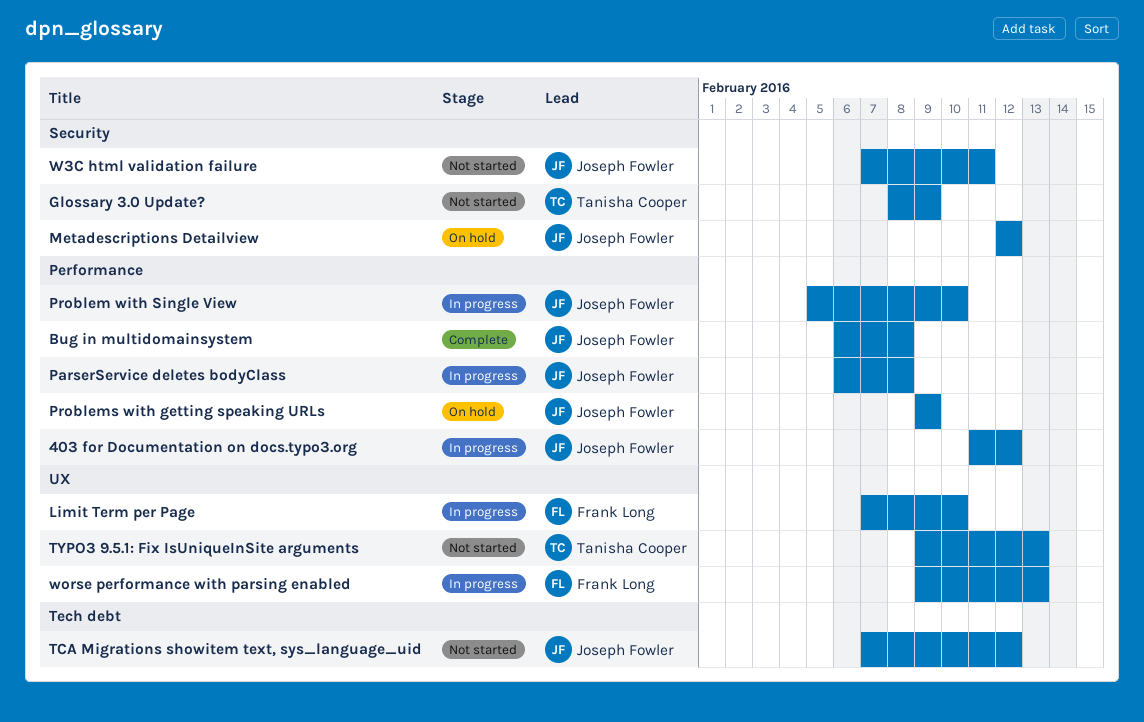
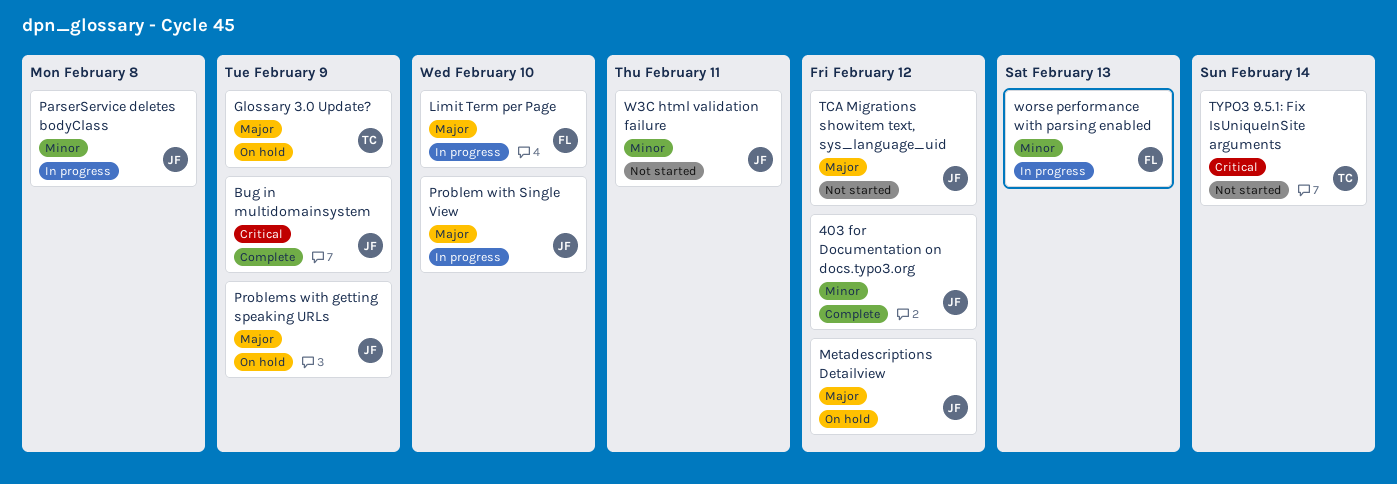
403 for Documentation on docs.typo3.org, status: In progress -> Complete
Bug in multidomainsystem, due: Feb 8 -> Feb 9
Glossary 3.0 Update?, status: Not started -> On hold
TYPO3 9.5.1: Fix IsUniqueInSite arguments, due: Feb 13 -> Feb 14

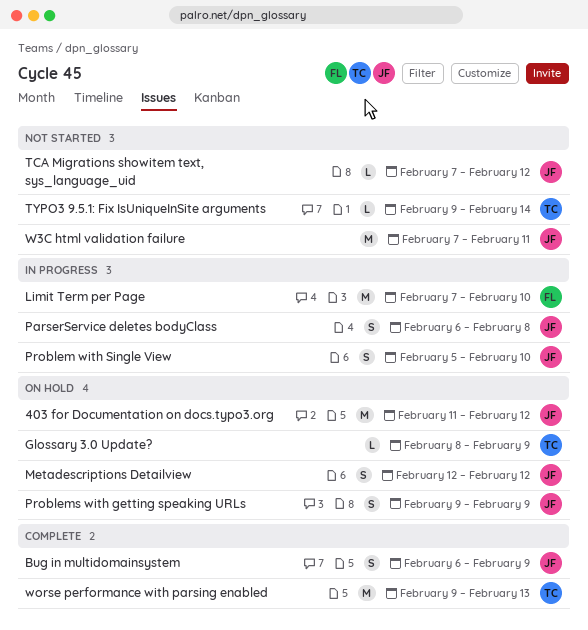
403 for Documentation on docs.typo3.org, status: Complete -> On hold
worse performance with parsing enabled, status: In progress -> Complete
worse performance with parsing enabled, owner: FL -> TC

